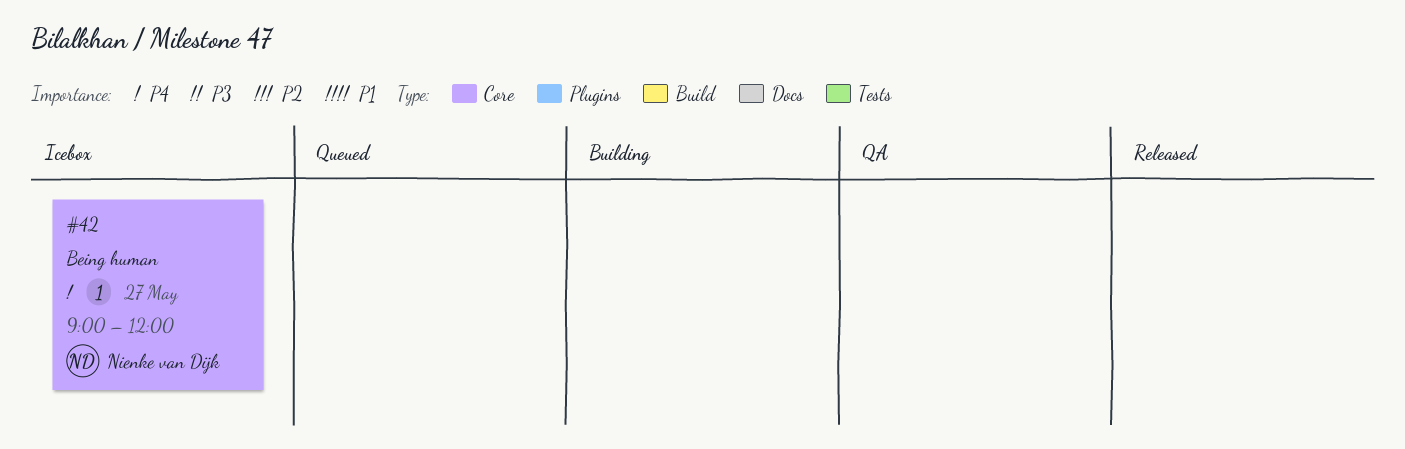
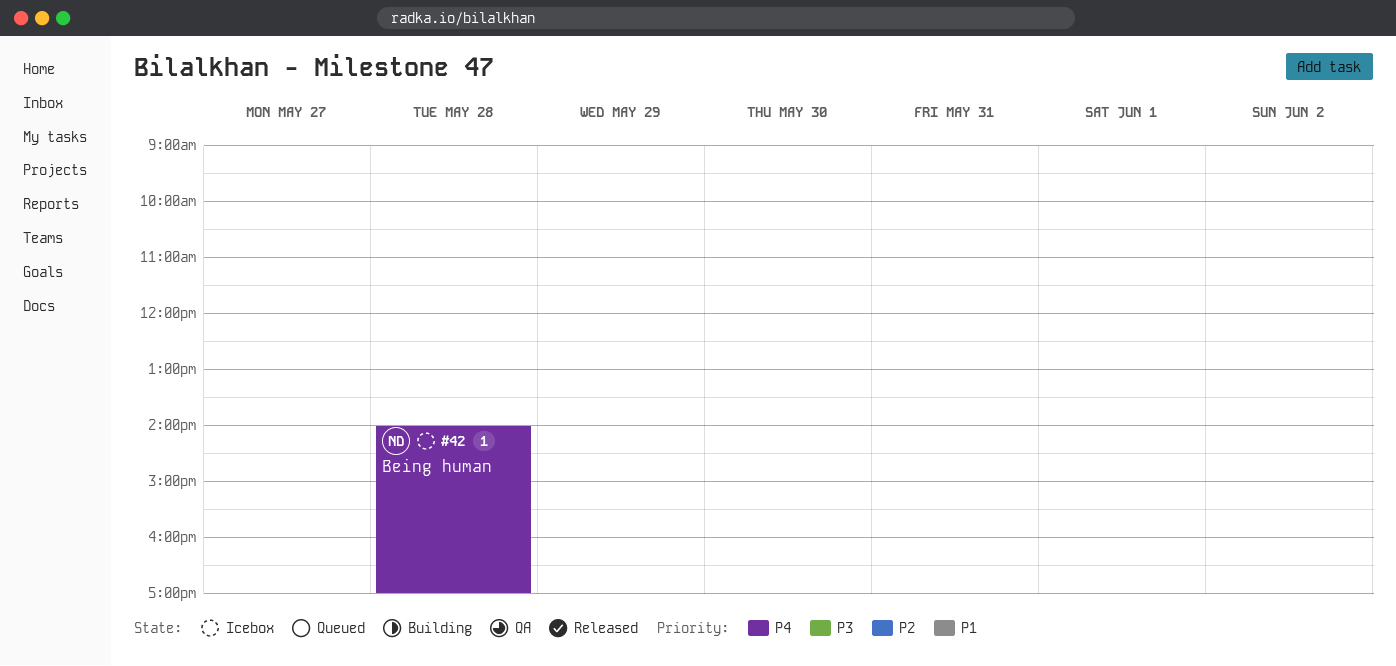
#42, day: May 27 -> May 28
#42, begins: 09:00 -> 14:00
#42, ends: 12:00 -> 17:00

